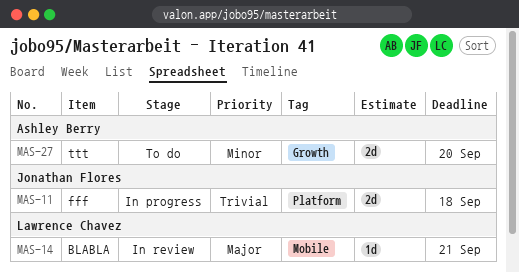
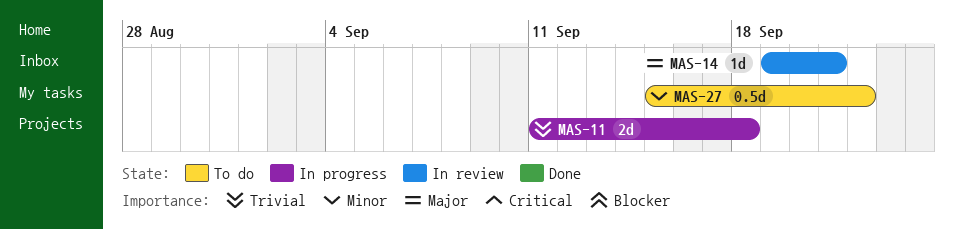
MAS-27, estimate: 2d -> 0.5d
MAS-27, due: Sep 20 -> Sep 22

